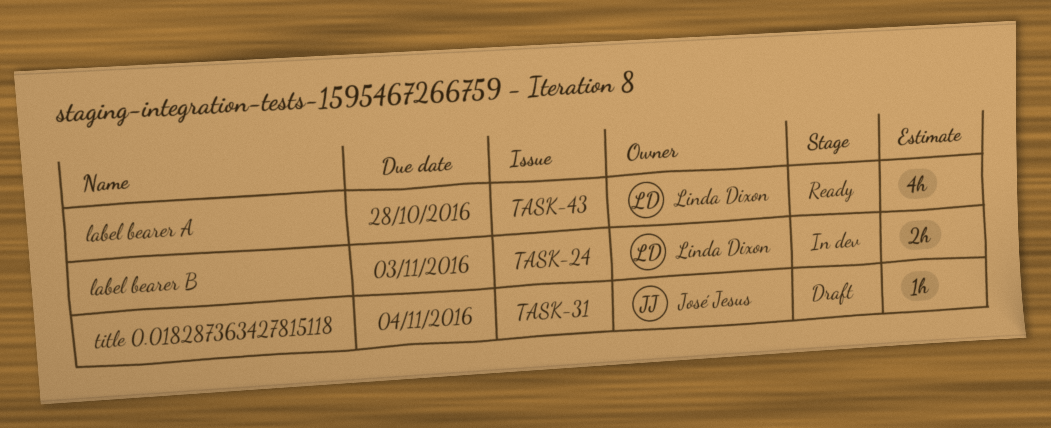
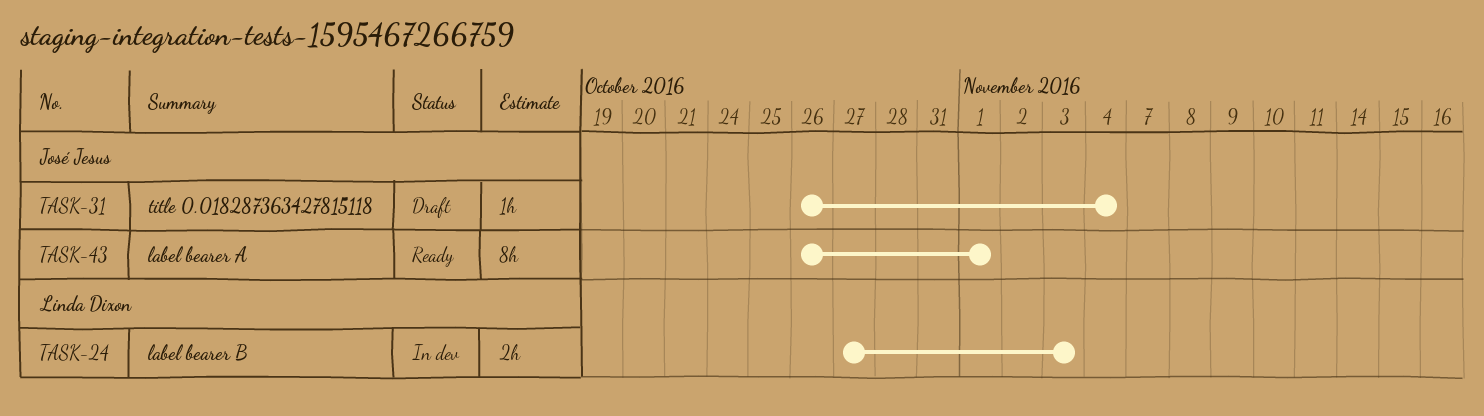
TASK-43, owner: Linda Dixon -> José Jesus
TASK-43, estimate: 4h -> 8h
TASK-43, due: Oct 28 -> Nov 1

